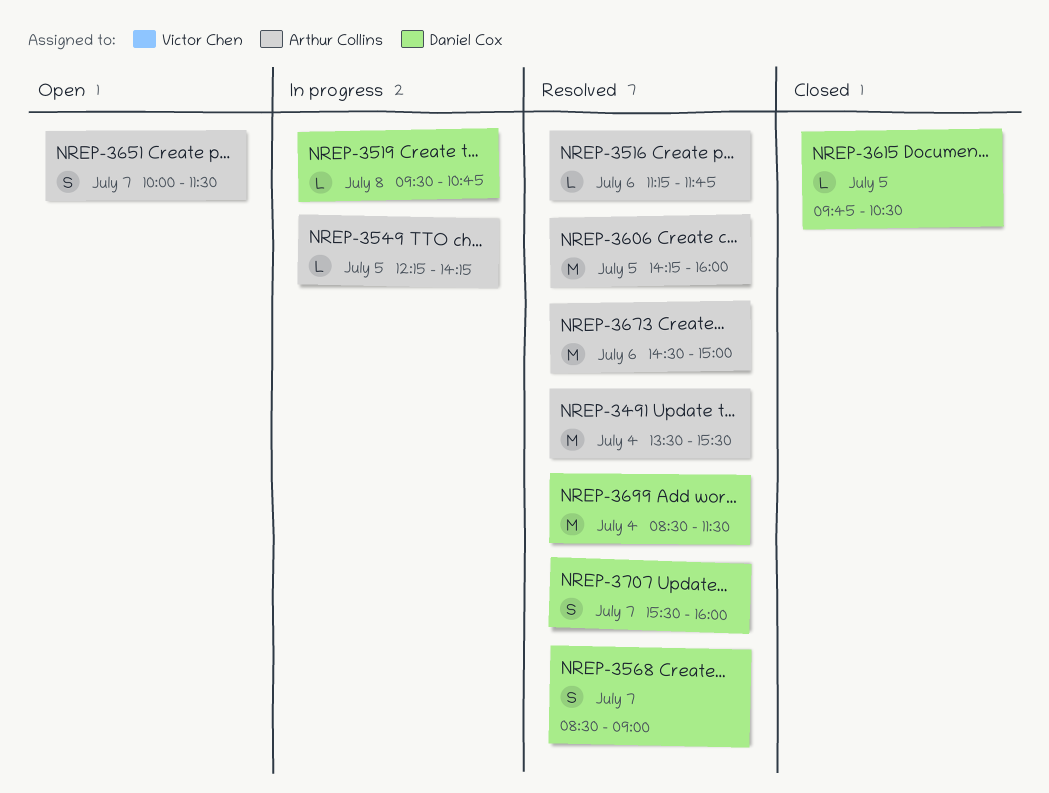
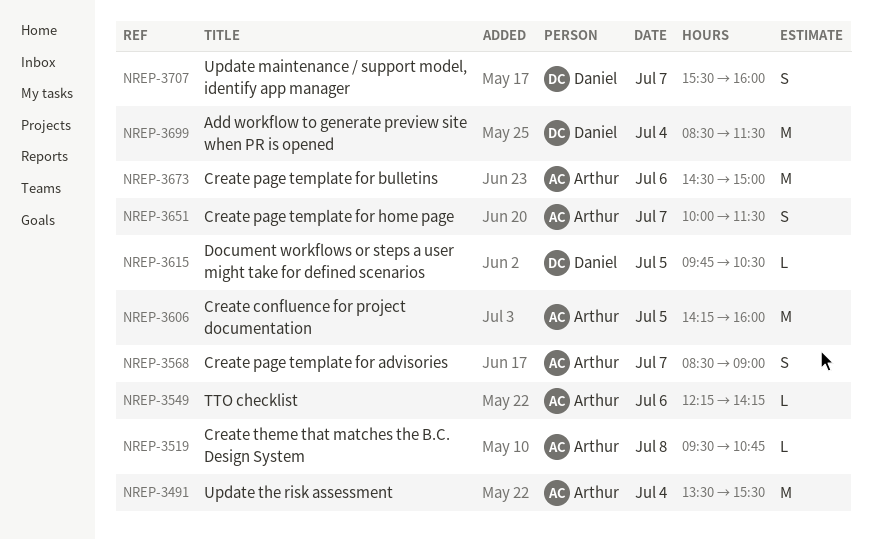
NREP-3516: present -> none
NREP-3519, owner: Daniel Cox -> Arthur Collins
NREP-3549, day: Jul 5 -> Jul 6
NREP-3568, owner: Daniel Cox -> Arthur Collins

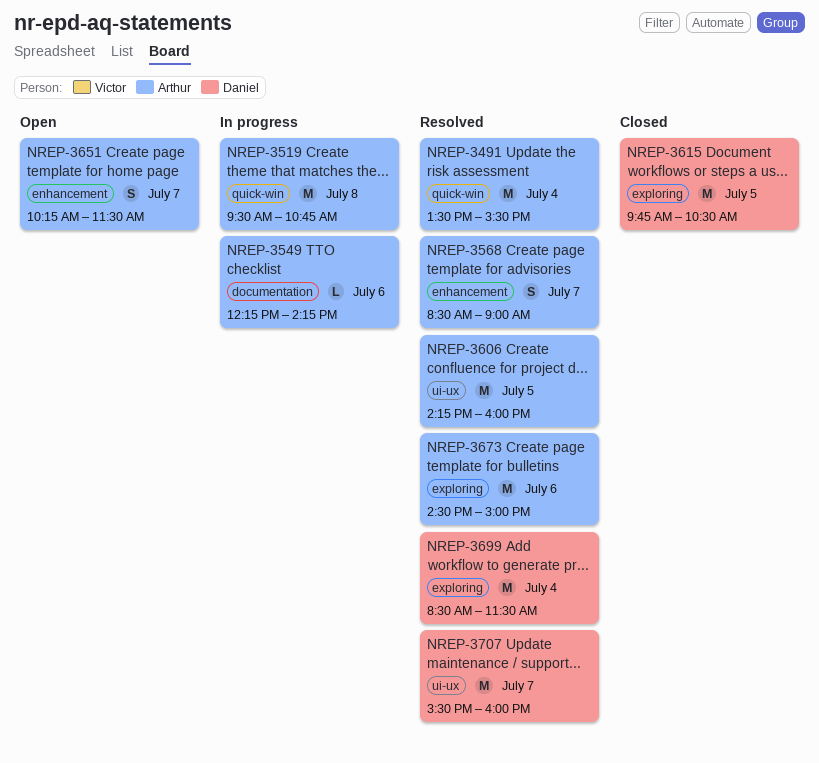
NREP-3519, estimate: L -> M
NREP-3615, estimate: L -> M
NREP-3651, begins: 10:00 -> 10:15
NREP-3707, estimate: S -> M

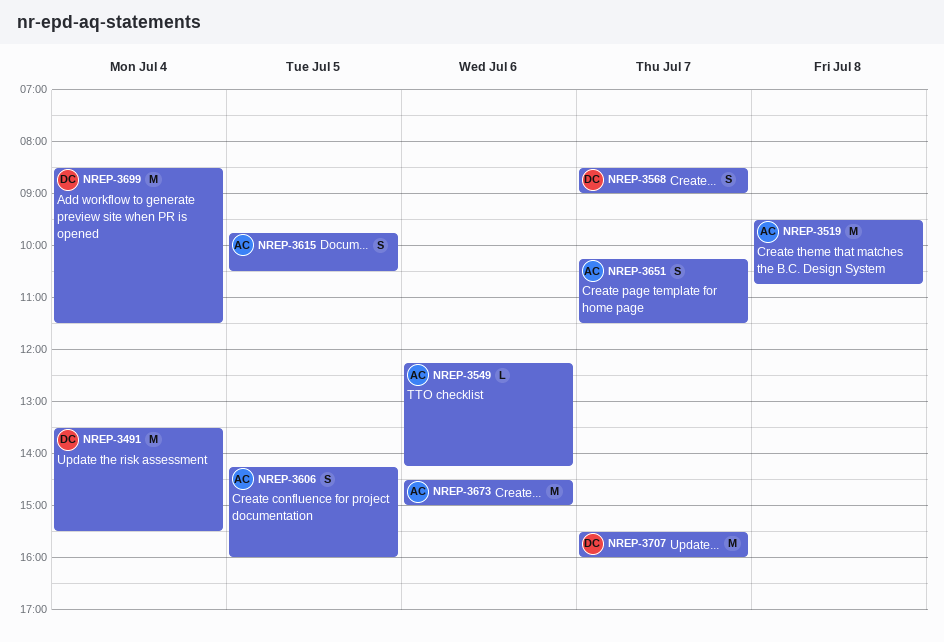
NREP-3491, owner: Arthur -> Daniel
NREP-3568, owner: Arthur -> Daniel
NREP-3606, estimate: M -> S
NREP-3615, owner: Daniel -> Arthur
NREP-3615, estimate: M -> S

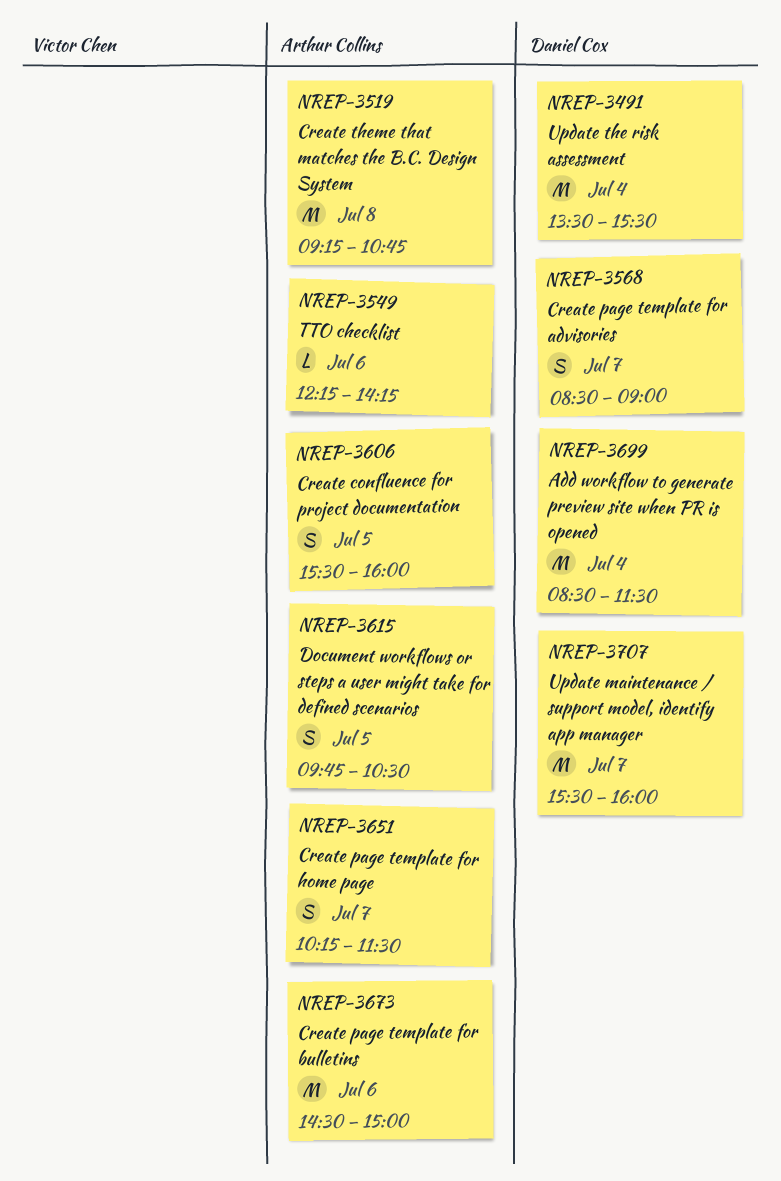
NREP-3519, begins: 09:30 -> 09:15
NREP-3606, begins: 14:15 -> 15:30

